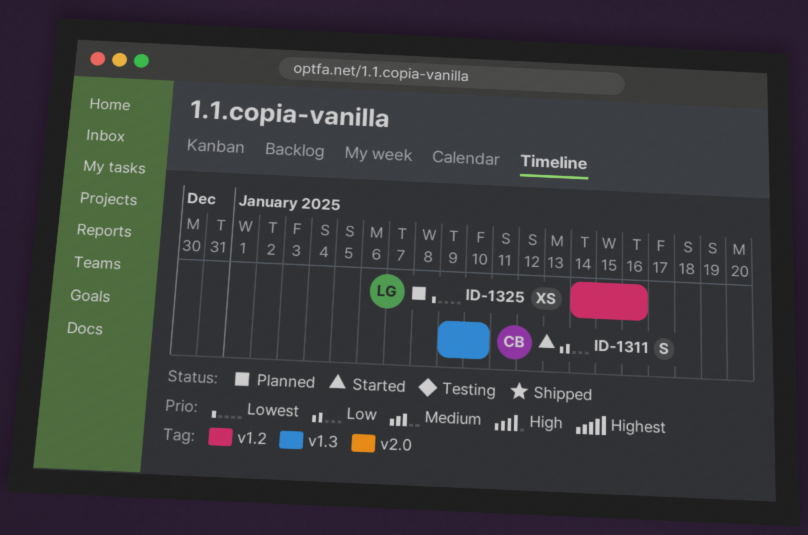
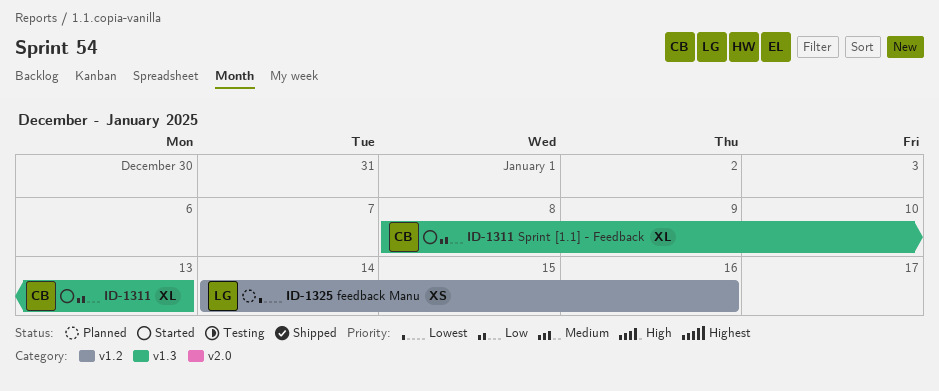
ID-1311, estimate: S -> XL
ID-1311, start: Jan 9 -> Jan 8
ID-1311, due: Jan 10 -> Jan 13

